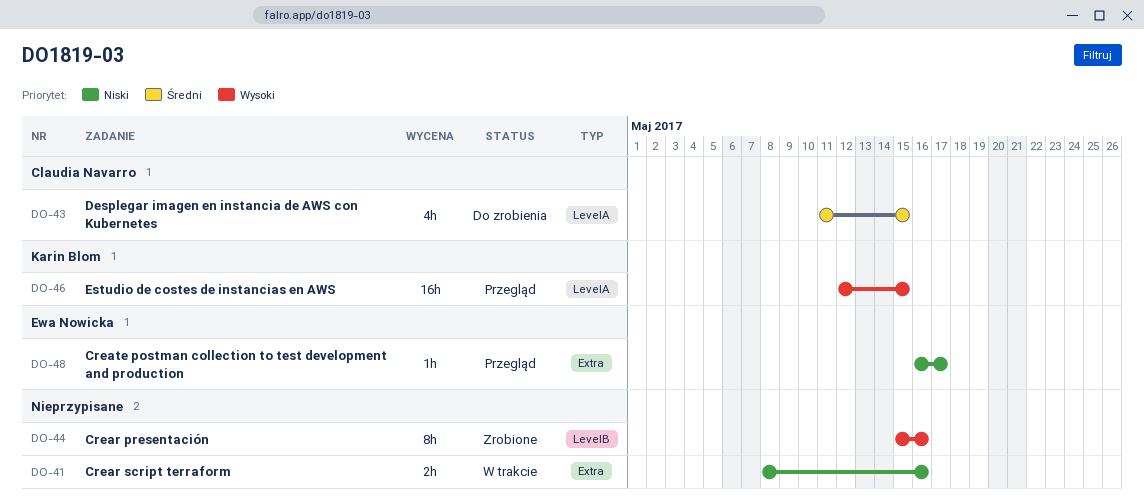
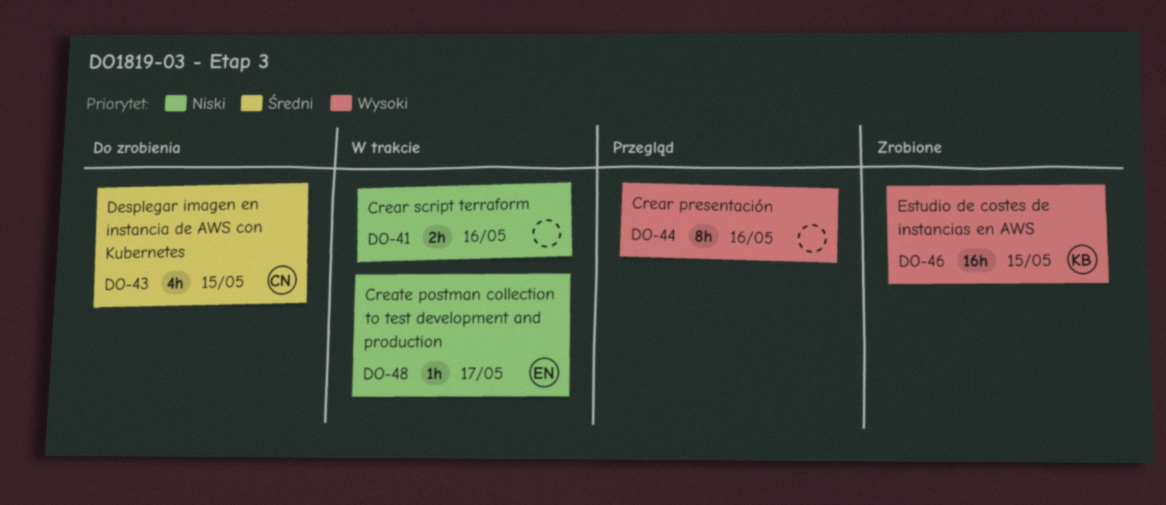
DO-44, status: Zrobione -> Przegląd
DO-46, status: Przegląd -> Zrobione
DO-48, status: Przegląd -> W trakcie

